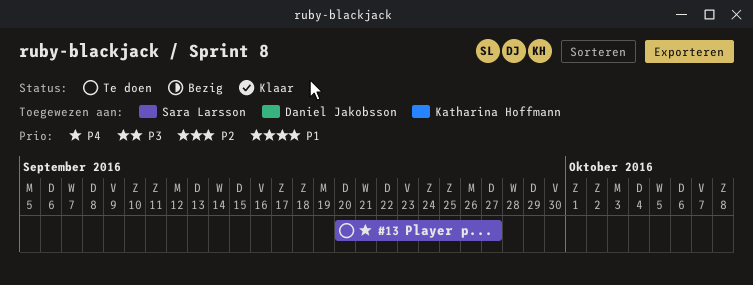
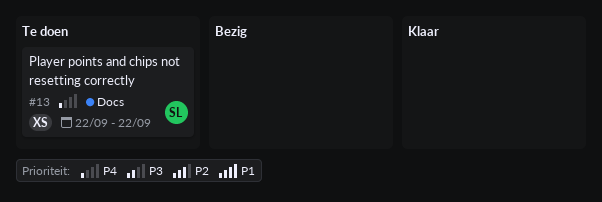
#13, start: Sep 20 -> Sep 22
#13, due: Sep 27 -> Sep 22

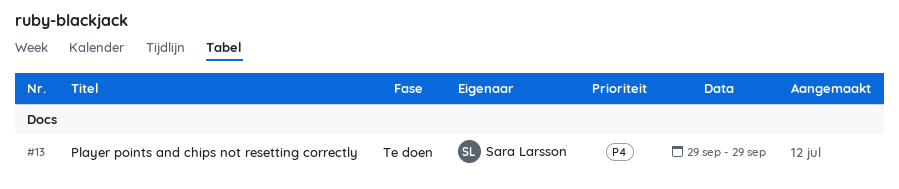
#13, start: Sep 22 -> Sep 29
#13, due: Sep 22 -> Sep 29

